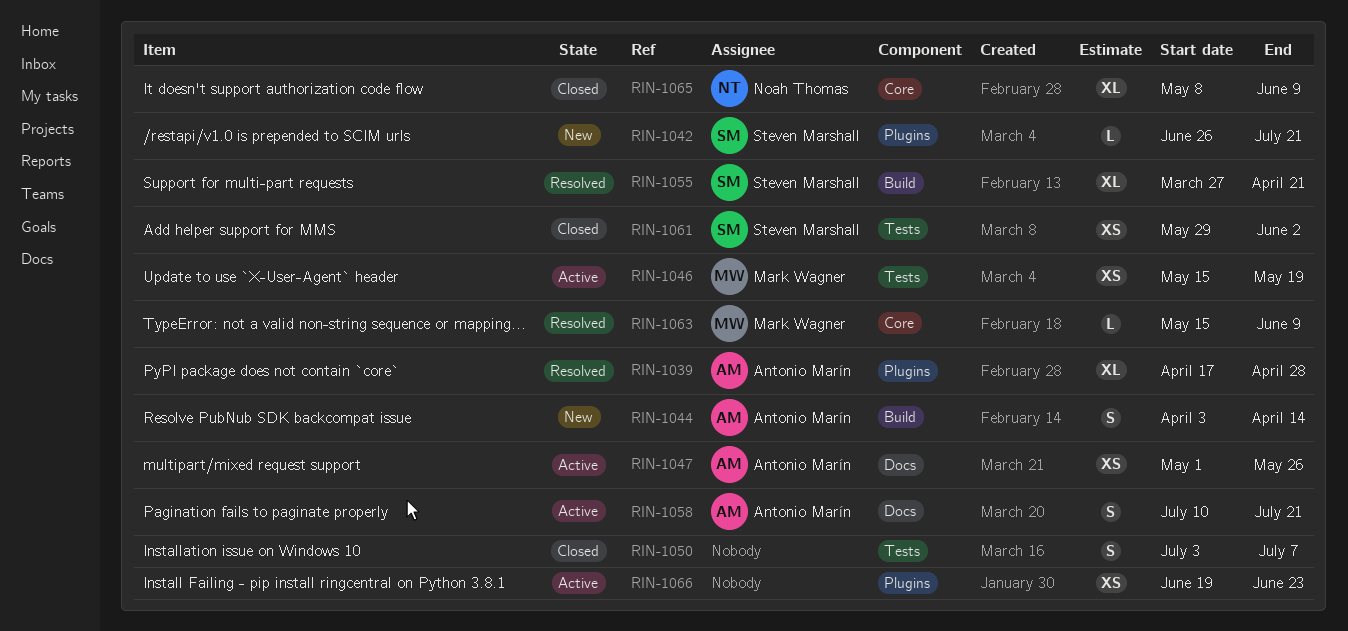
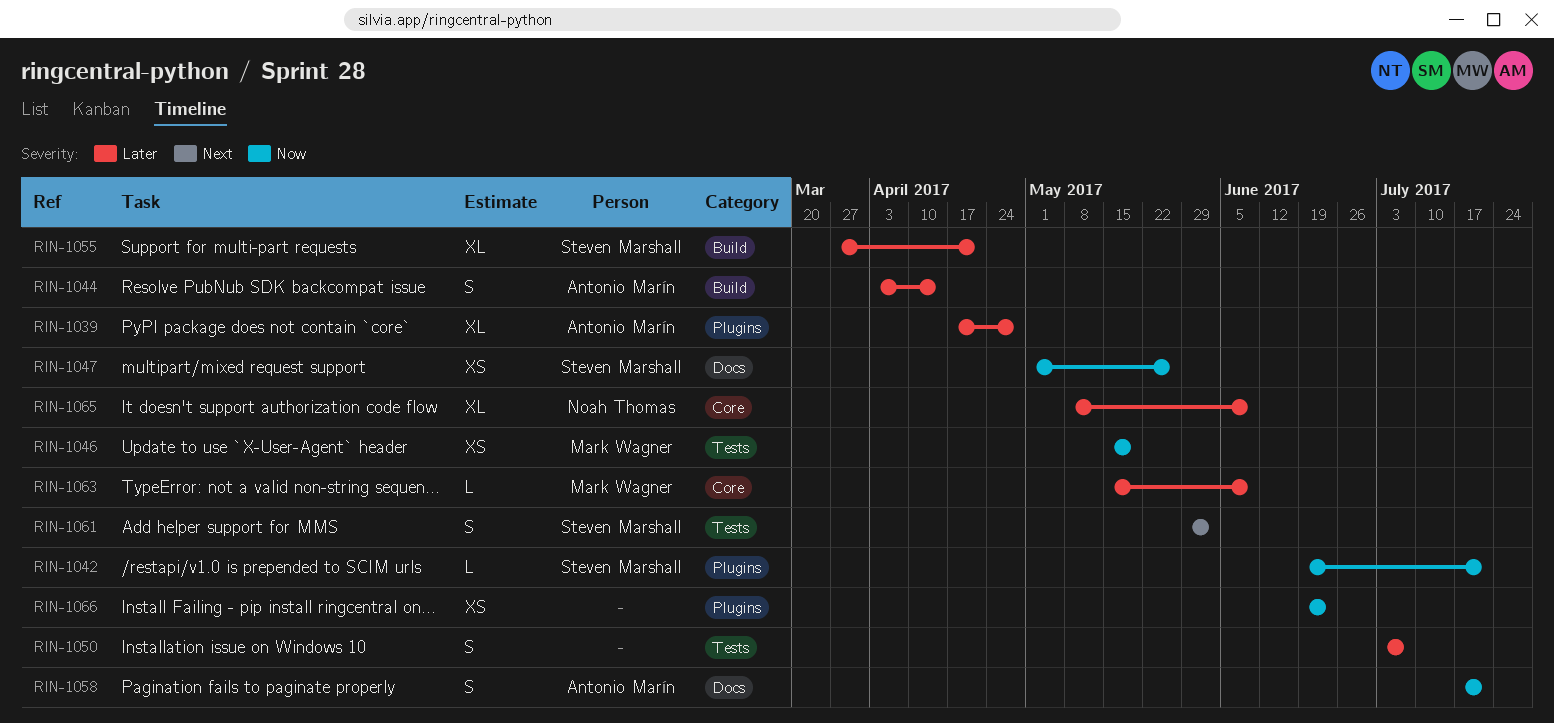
RIN-1042, start: Jun 26 -> Jun 19
RIN-1047, owner: Antonio Marín -> Steven Marshall
RIN-1058, start: Jul 10 -> Jul 17
RIN-1061, estimate: XS -> S

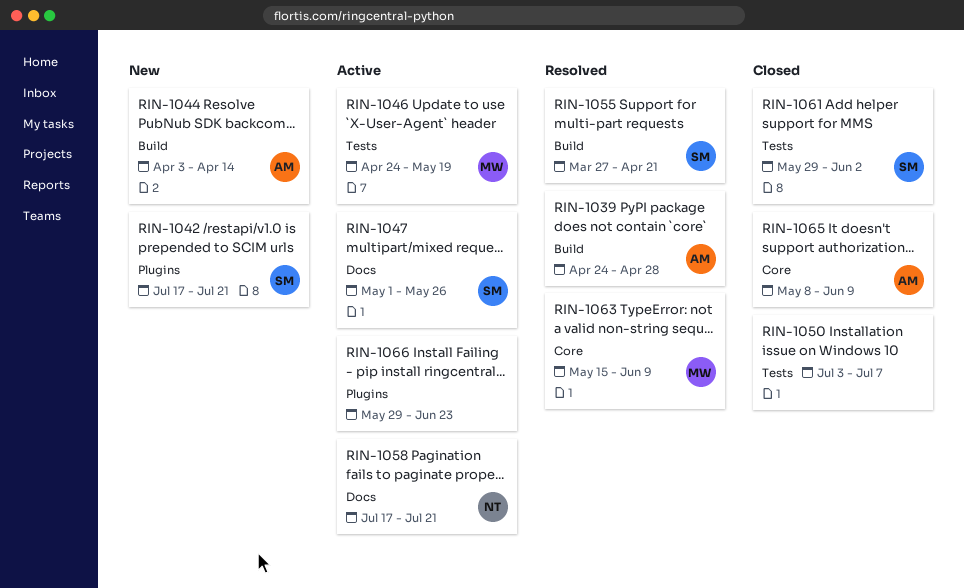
RIN-1039, label: Plugins -> Build
RIN-1039, start: Apr 17 -> Apr 24
RIN-1042, start: Jun 19 -> Jul 17
RIN-1046, start: May 15 -> Apr 24
RIN-1058, owner: Antonio Marín -> Noah Thomas
RIN-1065, owner: Noah Thomas -> Antonio Marín
RIN-1066, start: Jun 19 -> May 29

